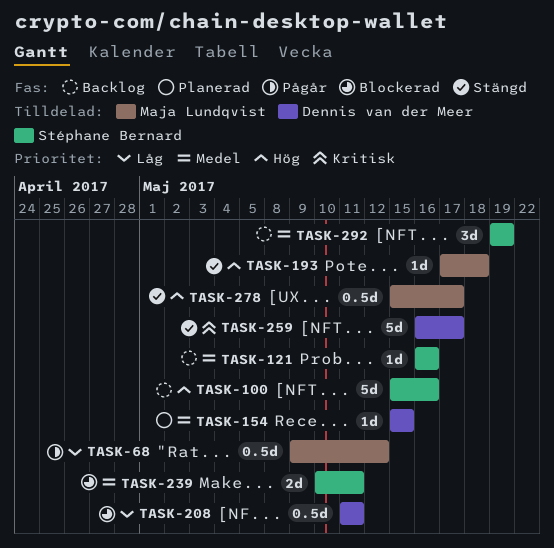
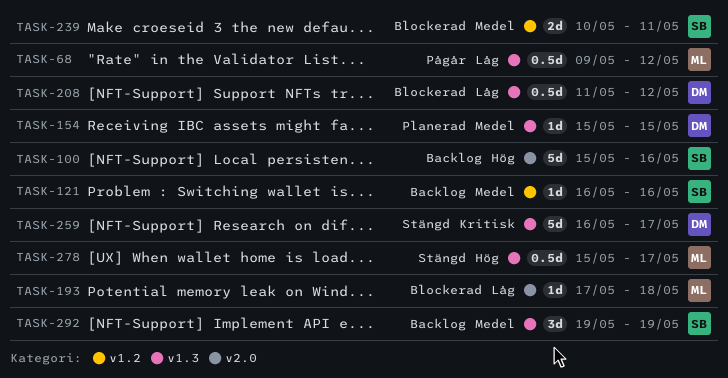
TASK-193, status: Stängd -> Blockerad
TASK-193, priority: Hög -> Låg
TASK-208, due: May 11 -> May 12

